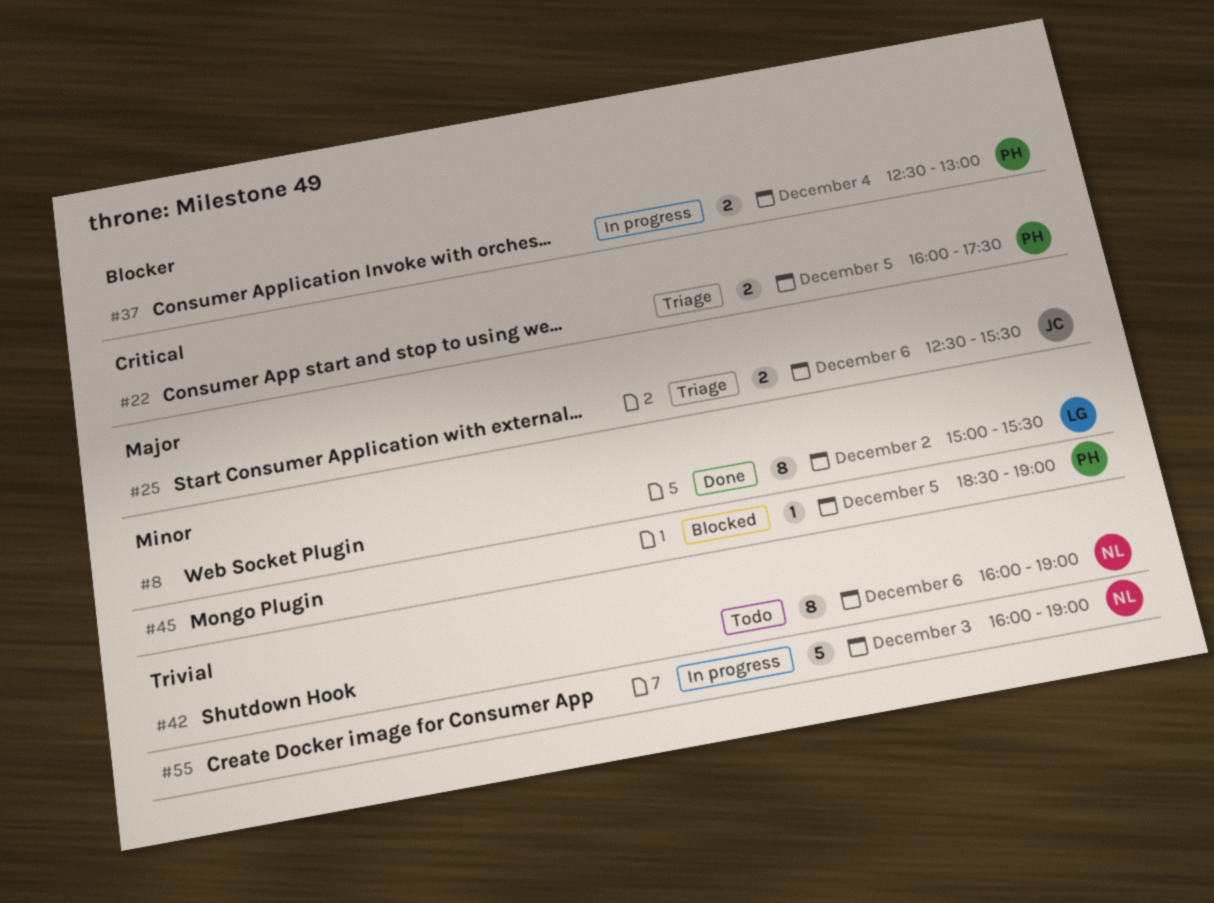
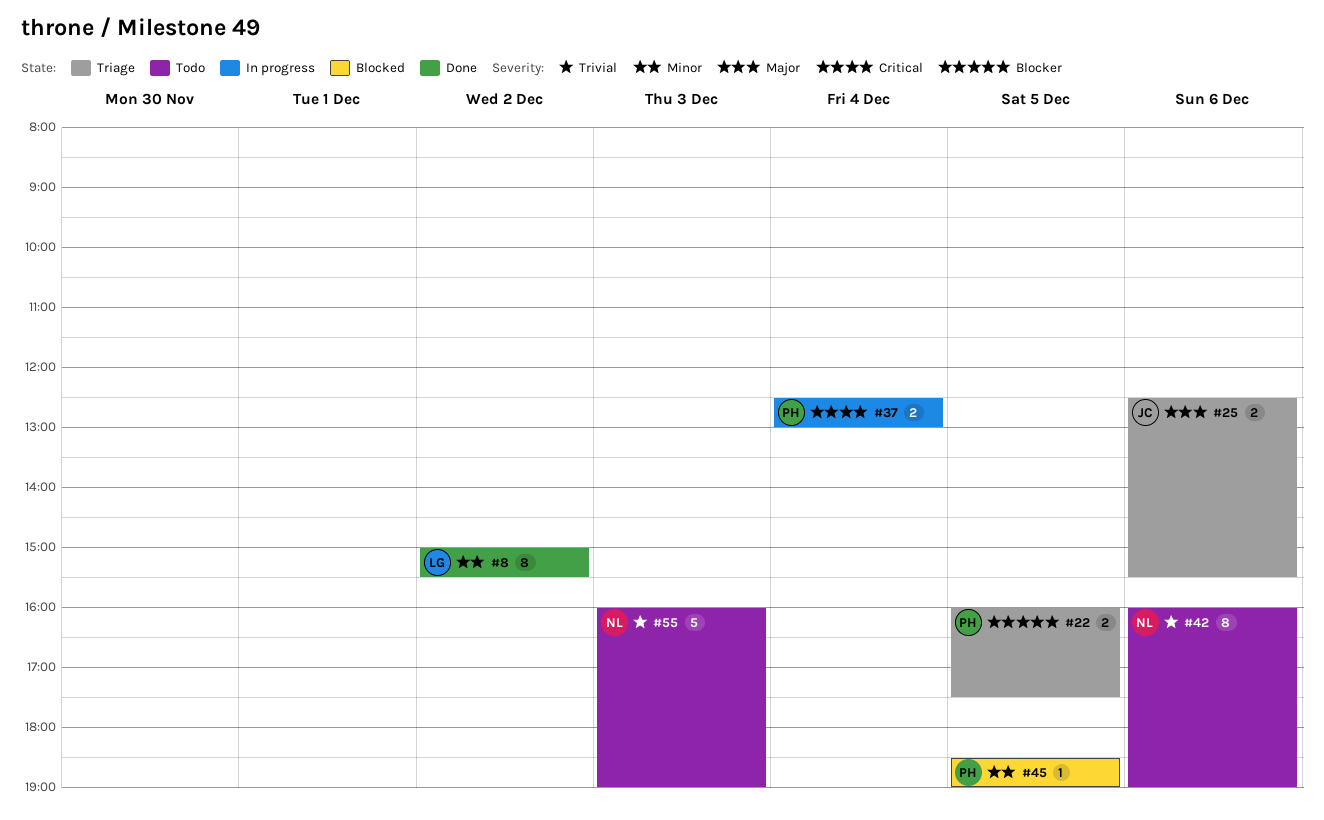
#22, priority: Critical -> Blocker
#37, priority: Blocker -> Critical
#55, status: In progress -> Todo

